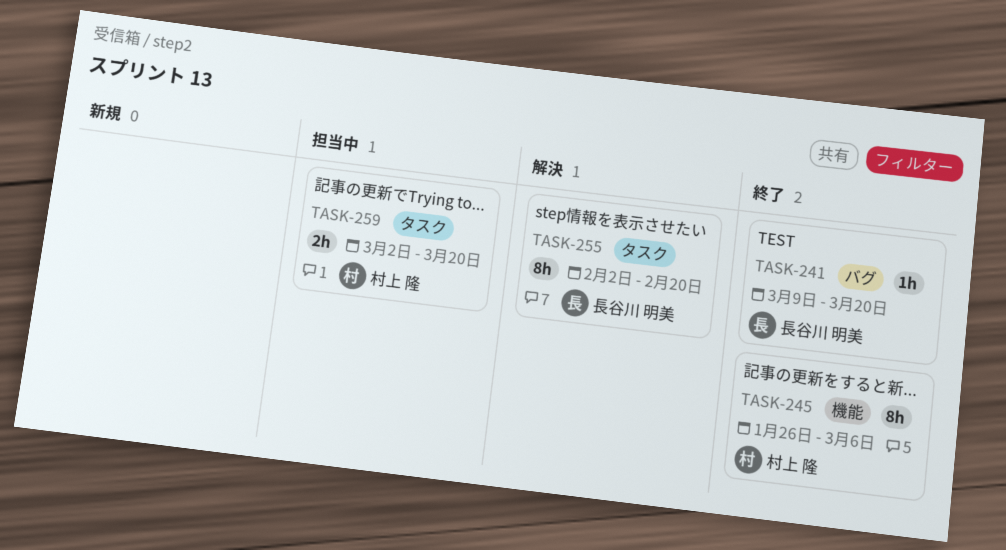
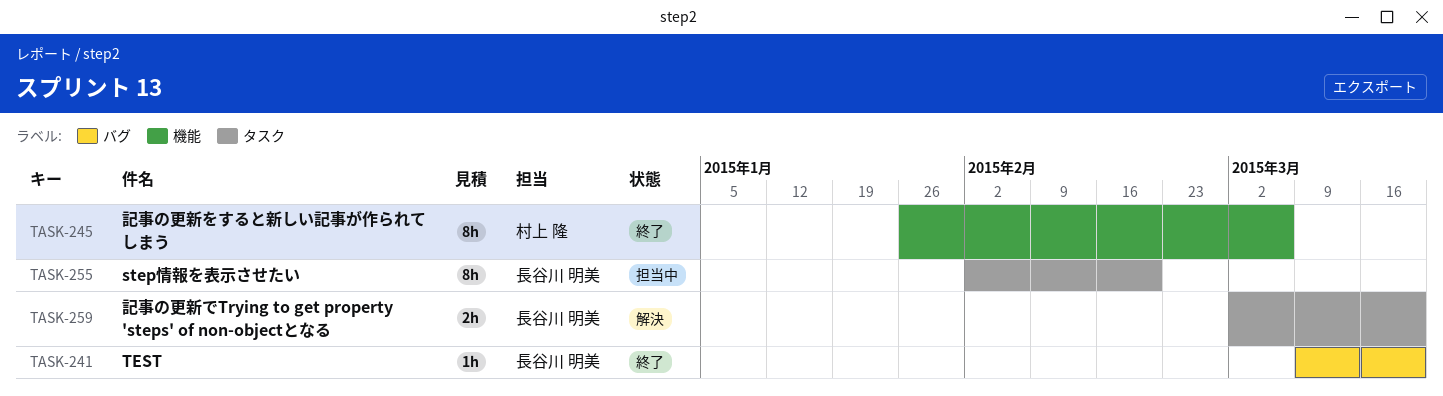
TASK-255, status: 解決 -> 担当中
TASK-259, status: 担当中 -> 解決
TASK-259, owner: 村上 隆 -> 長谷川 明美

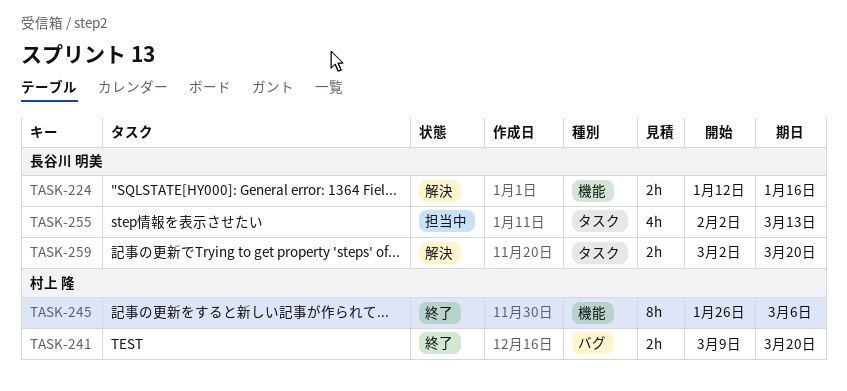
TASK-224: none -> present
TASK-241, owner: 長谷川 明美 -> 村上 隆
TASK-241, estimate: 1h -> 2h
TASK-255, estimate: 8h -> 4h
TASK-255, due: Feb 20 -> Mar 13

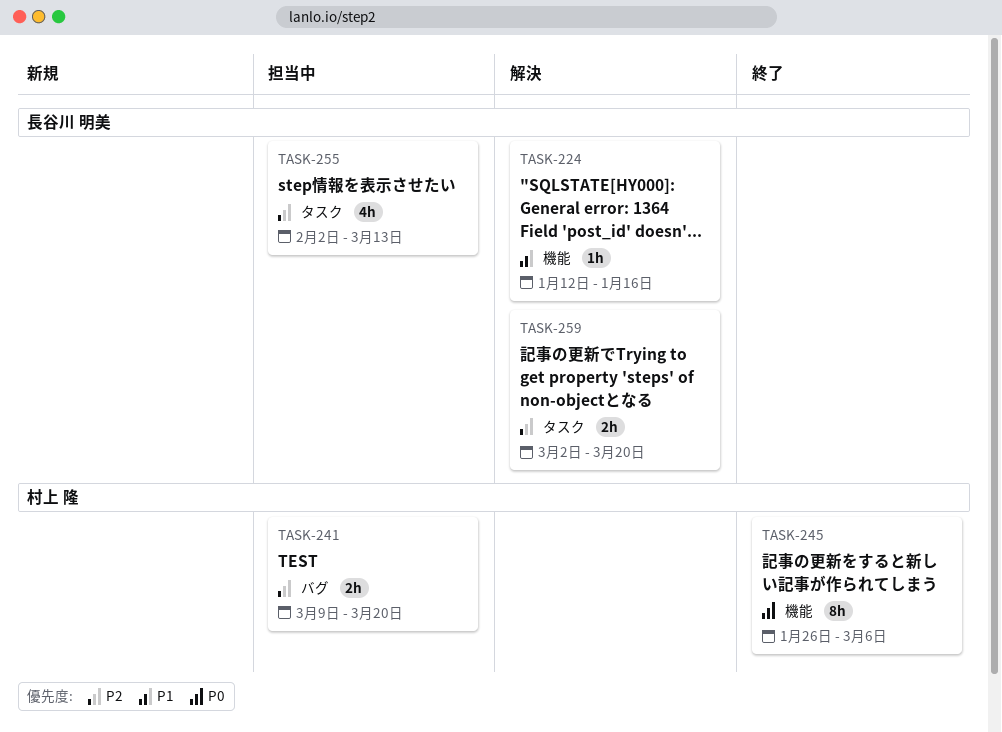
TASK-224, estimate: 2h -> 1h
TASK-241, status: 終了 -> 担当中

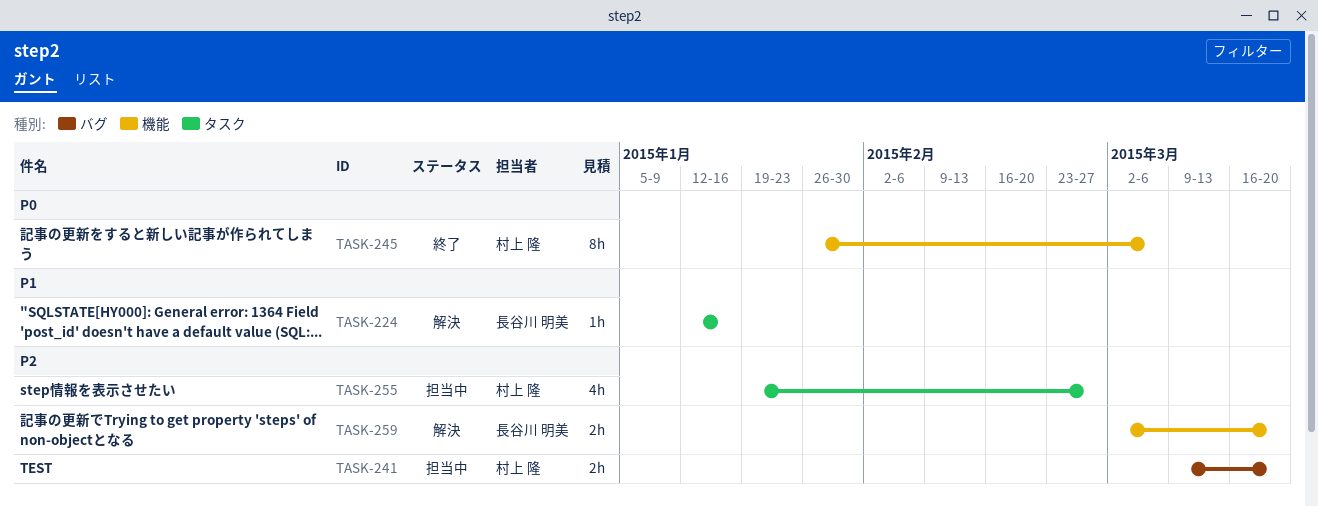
TASK-224, label: 機能 -> タスク
TASK-255, owner: 長谷川 明美 -> 村上 隆
TASK-255, start: Feb 2 -> Jan 19
TASK-255, due: Mar 13 -> Feb 27
TASK-259, label: タスク -> 機能

